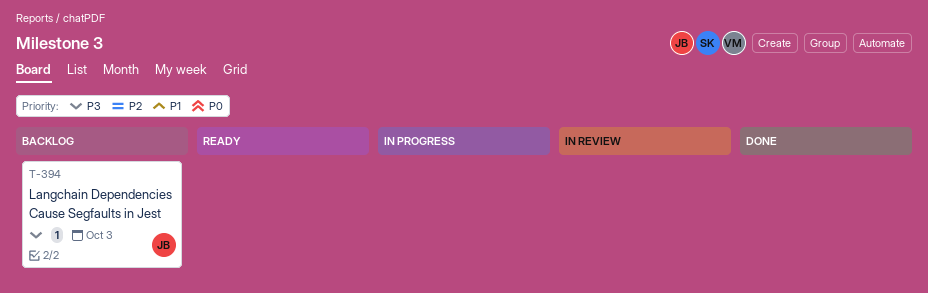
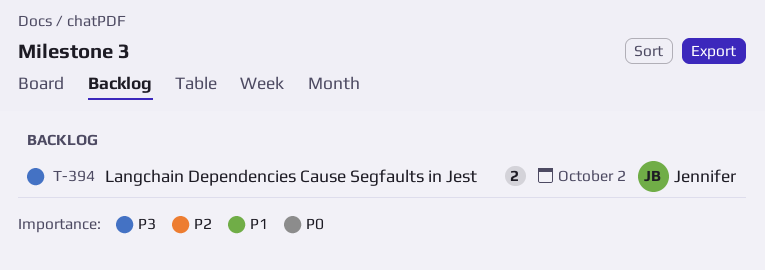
T-394, estimate: 1 -> 2
T-394, due: Oct 3 -> Oct 2

